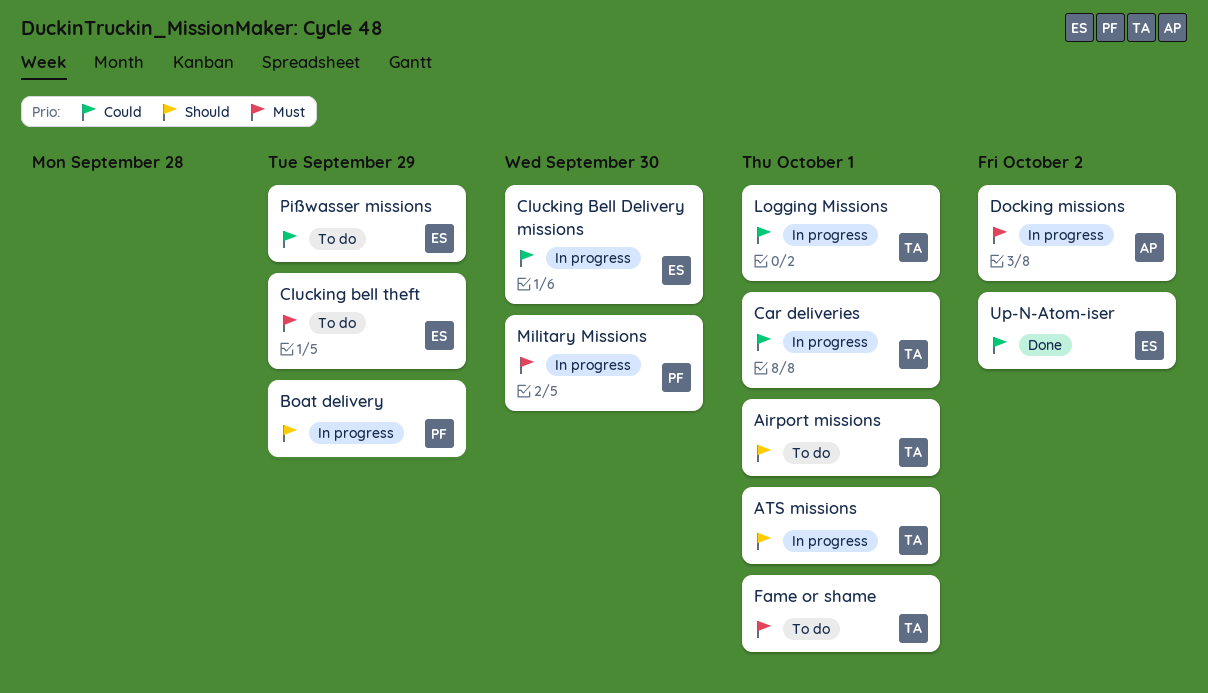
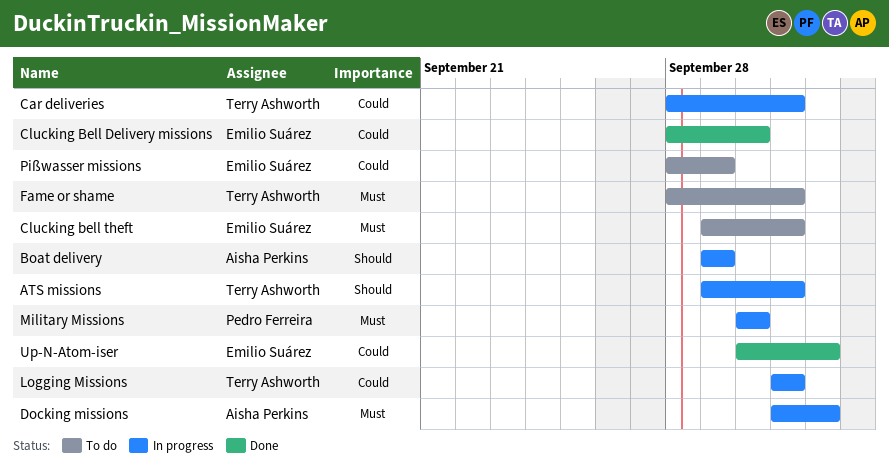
Airport missions: present -> none
Boat delivery, owner: Pedro Ferreira -> Aisha Perkins
Clucking Bell Delivery missions, status: In progress -> Done
Clucking bell theft, due: Sep 29 -> Oct 1

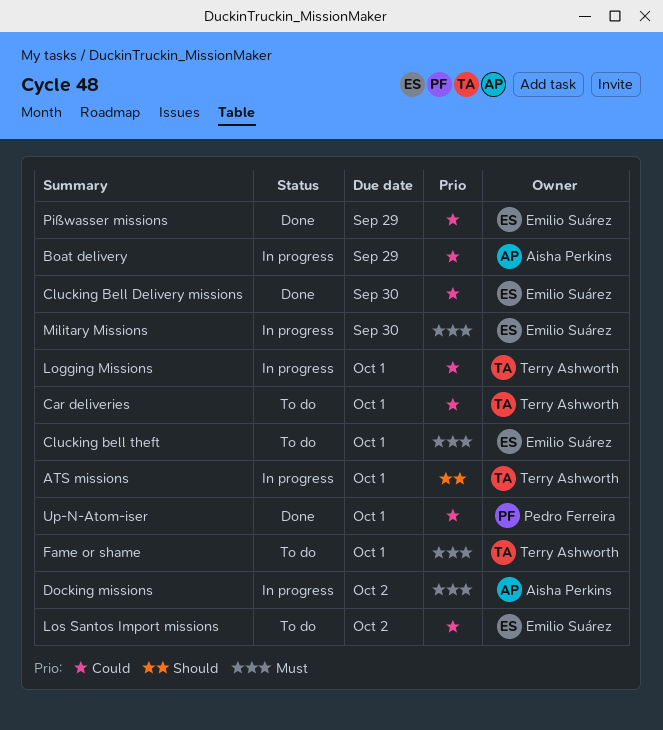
Boat delivery, priority: Should -> Could
Car deliveries, status: In progress -> To do
Los Santos Import missions: none -> present
Military Missions, owner: Pedro Ferreira -> Emilio Suárez
Pißwasser missions, status: To do -> Done
Up-N-Atom-iser, owner: Emilio Suárez -> Pedro Ferreira
Up-N-Atom-iser, due: Oct 2 -> Oct 1

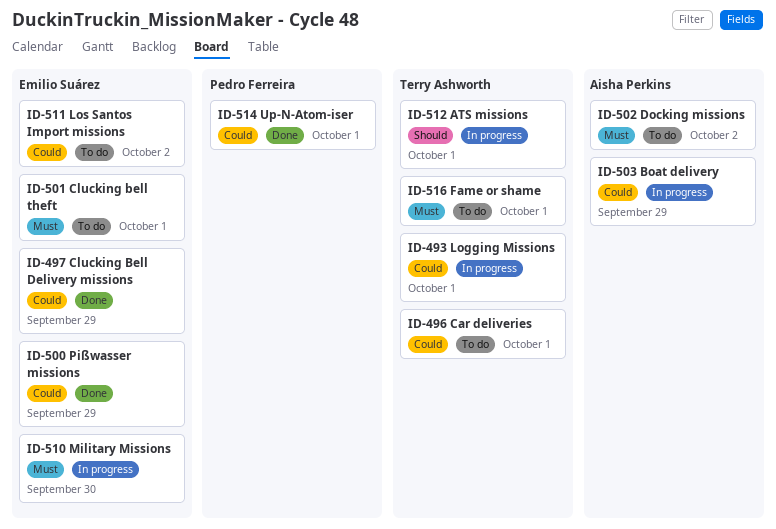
Clucking Bell Delivery missions, due: Sep 30 -> Sep 29
Docking missions, status: In progress -> To do

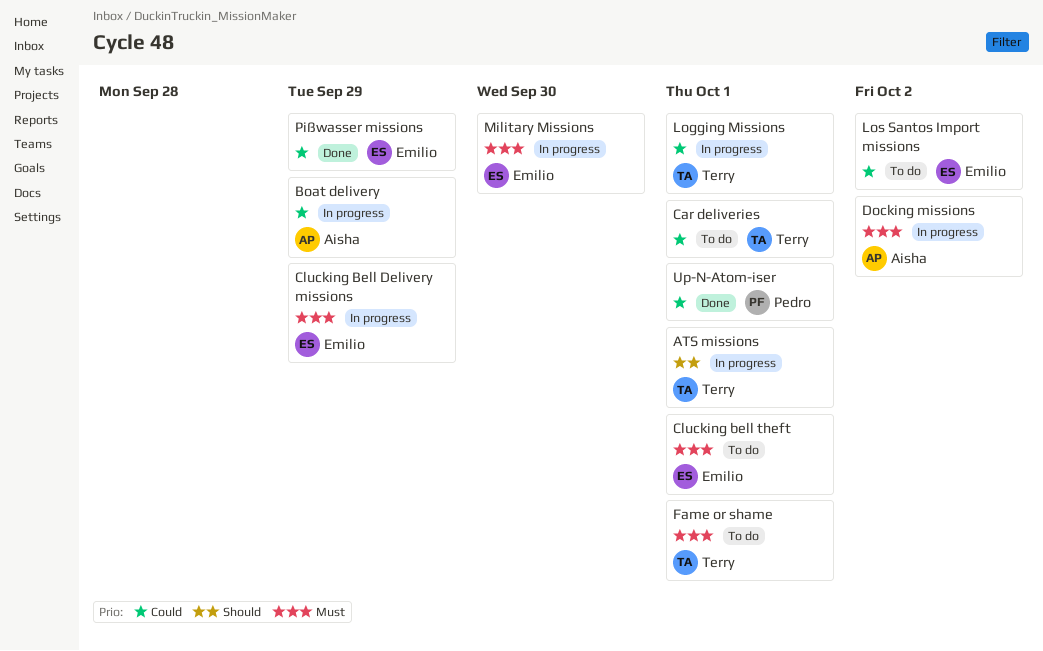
Clucking Bell Delivery missions, status: Done -> In progress
Clucking Bell Delivery missions, priority: Could -> Must
Docking missions, status: To do -> In progress

